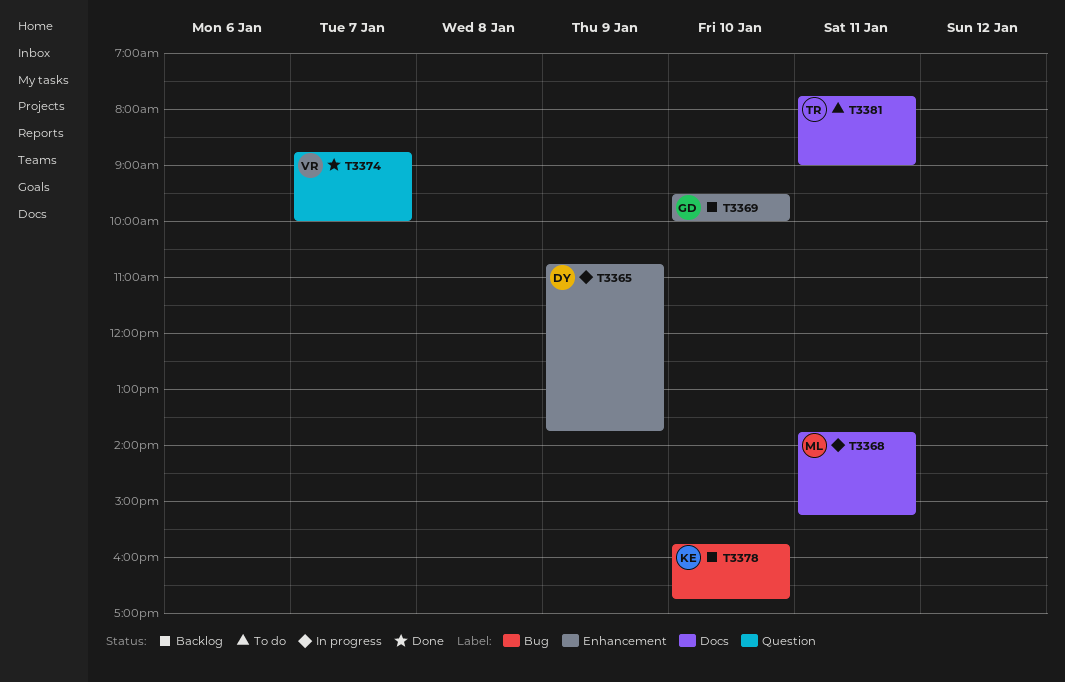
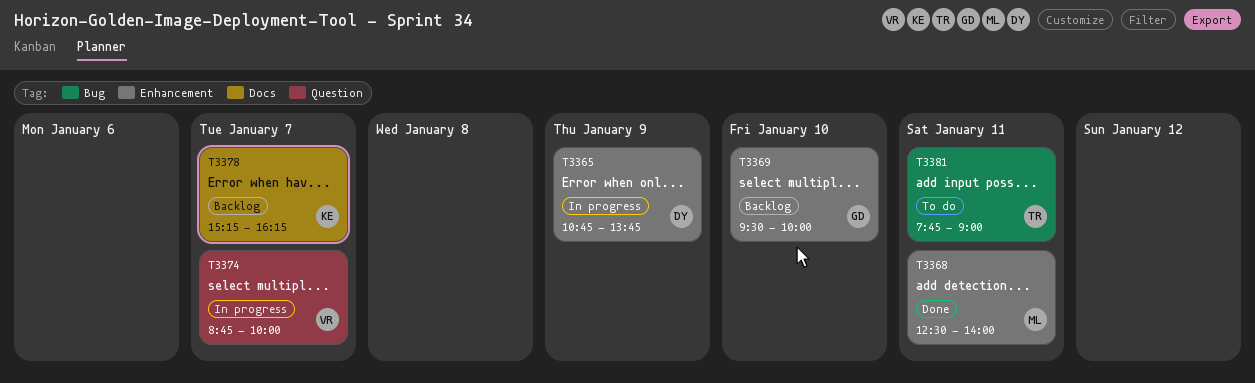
T3368, status: In progress -> Done
T3368, label: Docs -> Enhancement
T3368, begins: 13:45 -> 12:30
T3368, ends: 15:15 -> 14:00
T3374, status: Done -> In progress
T3378, label: Bug -> Docs
T3378, day: Jan 10 -> Jan 7
T3378, begins: 15:45 -> 15:15
T3378, ends: 16:45 -> 16:15
T3381, label: Docs -> Bug

